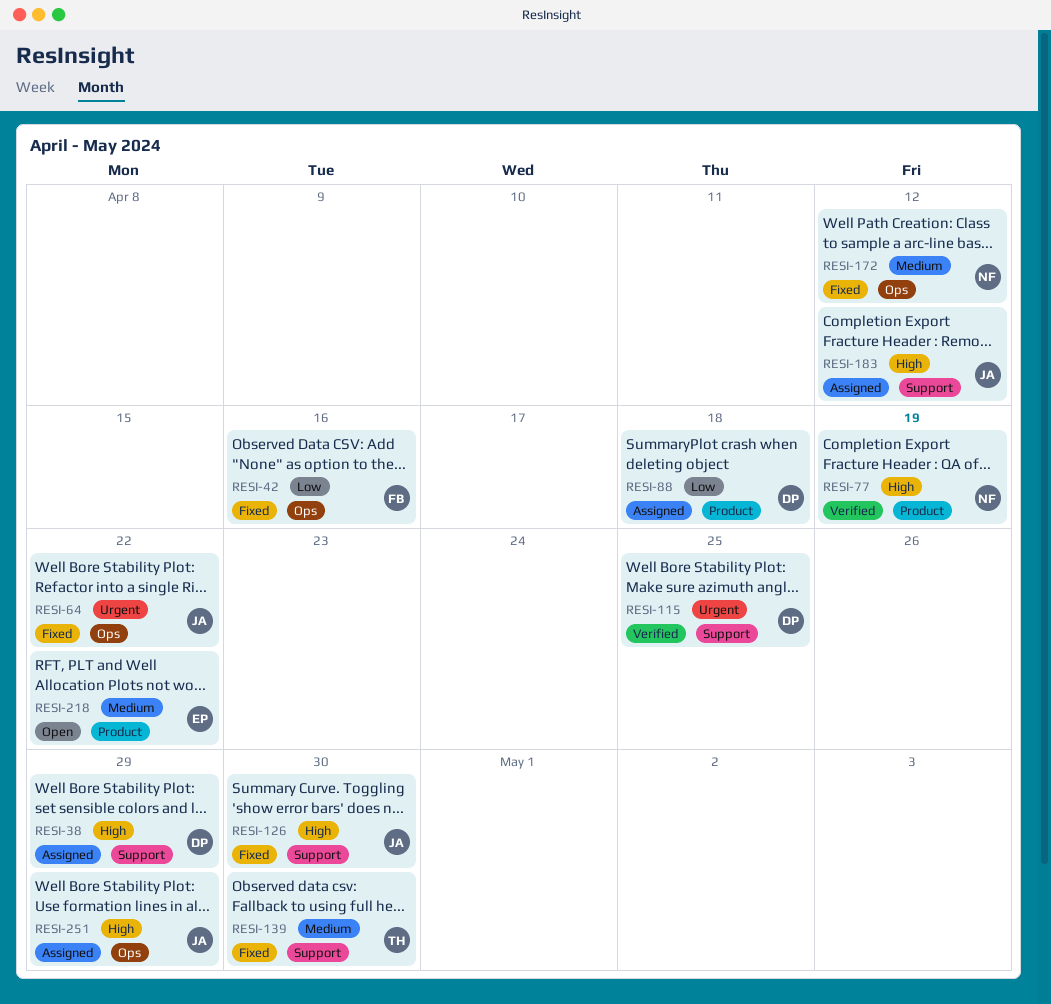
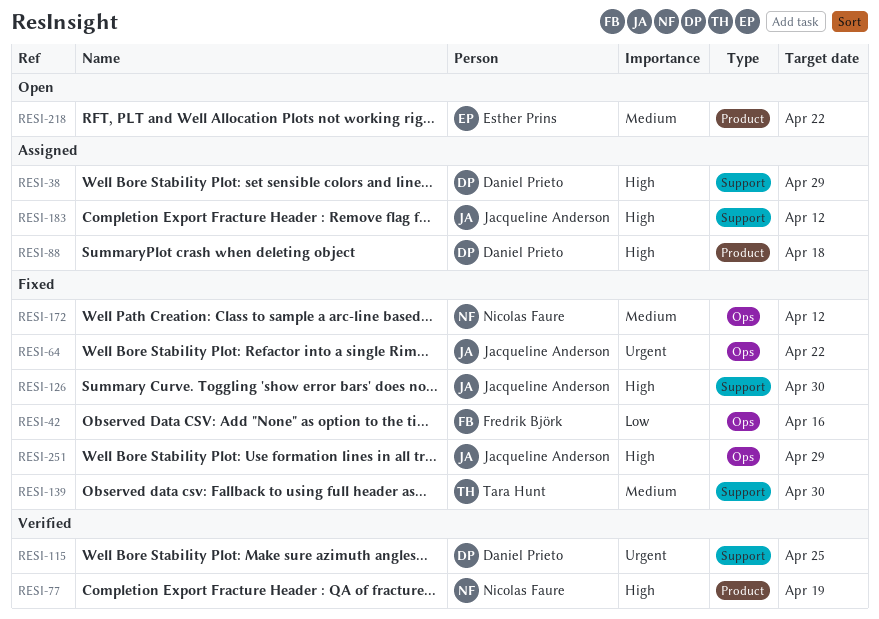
RESI-88, priority: Low -> High
RESI-251, status: Assigned -> Fixed

